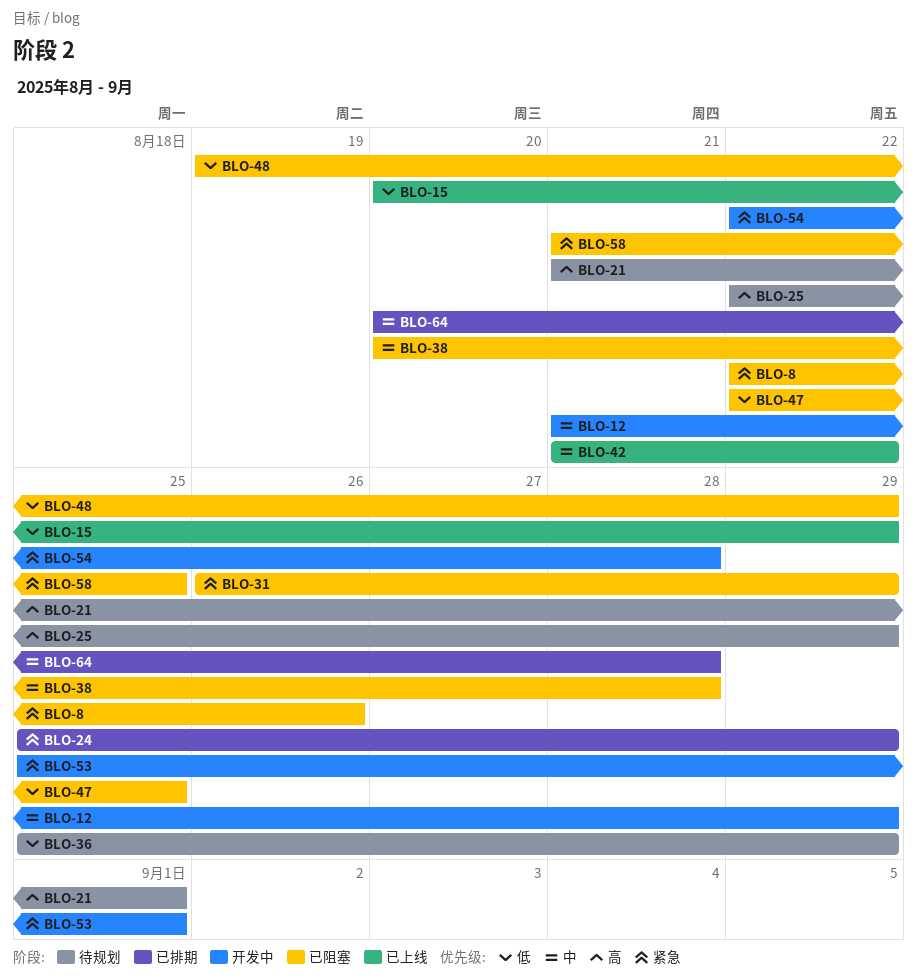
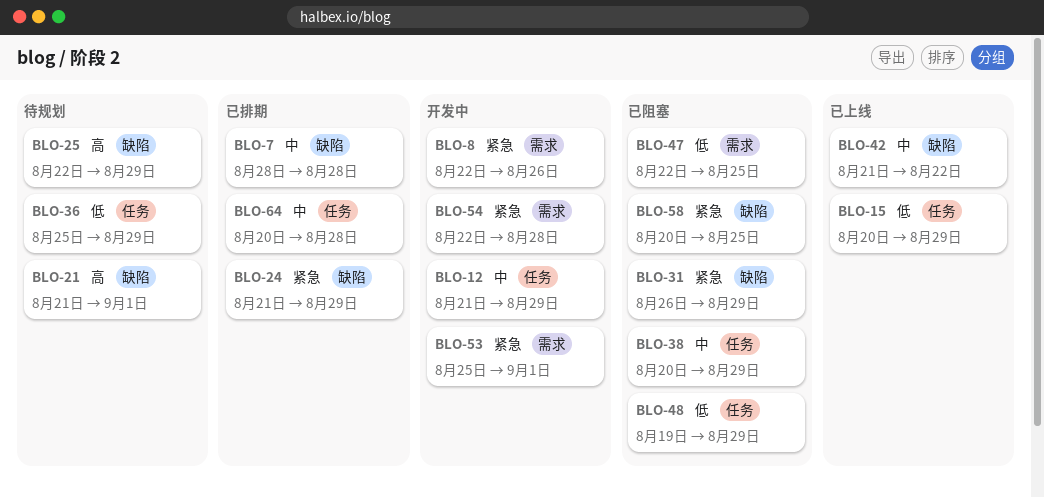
BLO-7: none -> present
BLO-8, status: 已阻塞 -> 开发中
BLO-24, start: Aug 25 -> Aug 21
BLO-38, due: Aug 28 -> Aug 29
BLO-58, start: Aug 21 -> Aug 20

